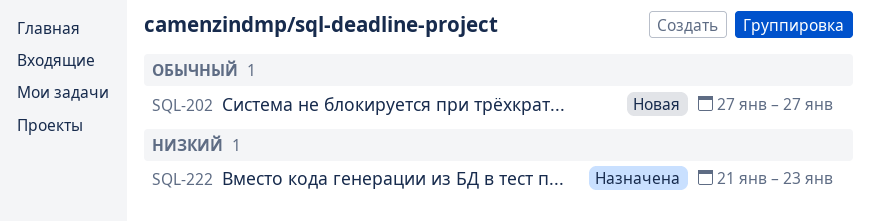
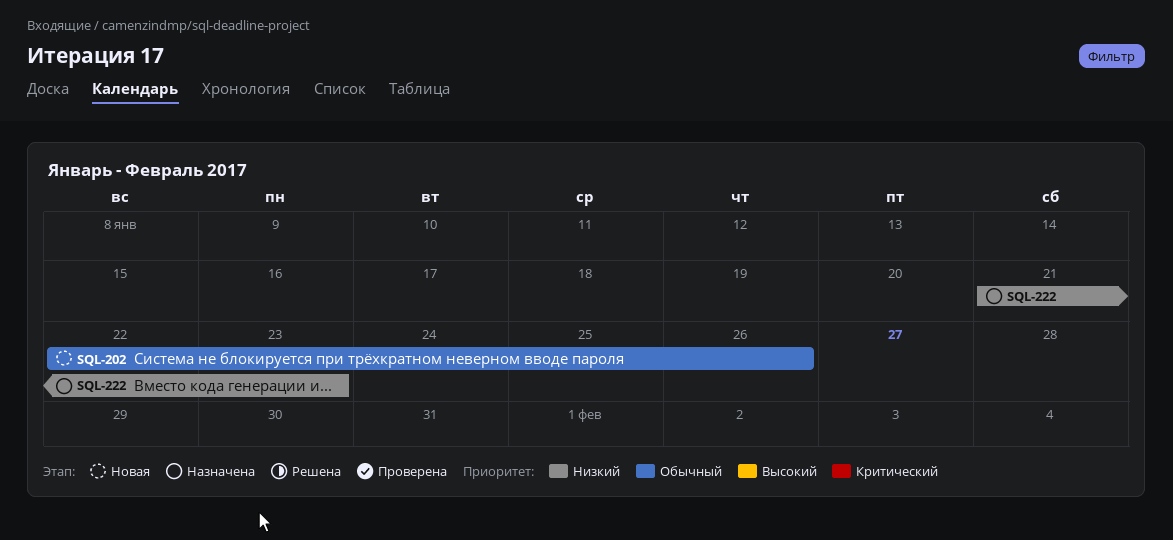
SQL-202, start: Jan 27 -> Jan 22
SQL-202, due: Jan 27 -> Jan 26

